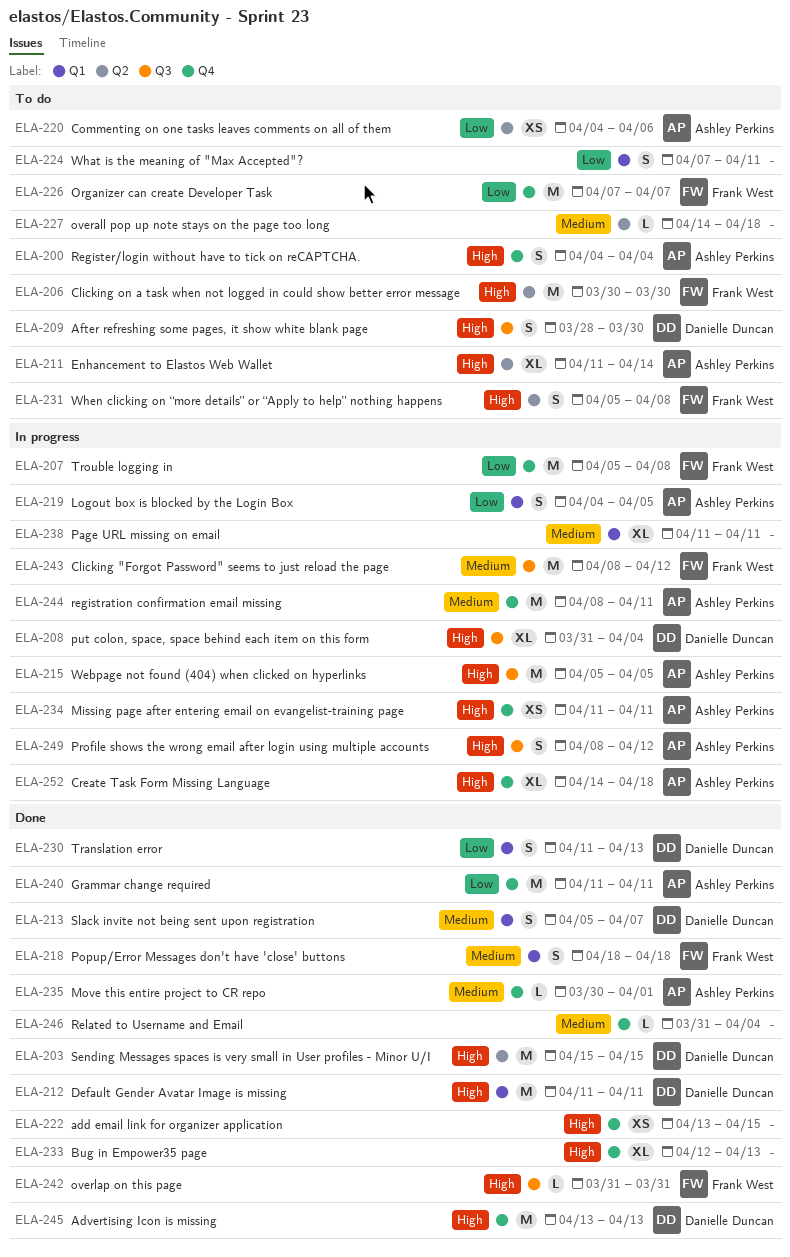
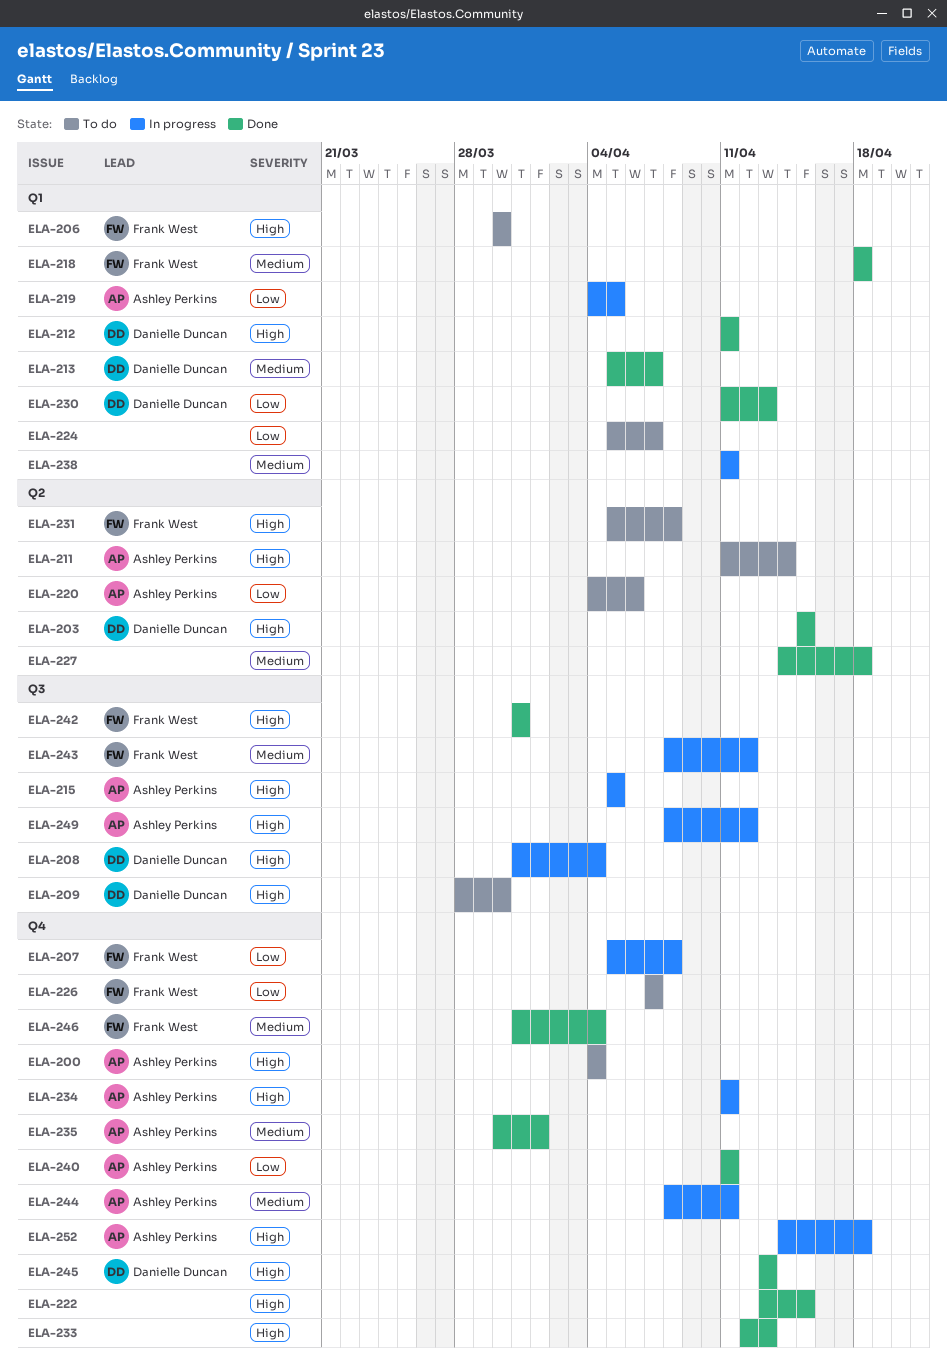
ELA-206, label: Q2 -> Q1
ELA-224, start: Apr 7 -> Apr 5
ELA-224, due: Apr 11 -> Apr 7
ELA-227, status: To do -> Done
ELA-246, owner: none -> Frank West

